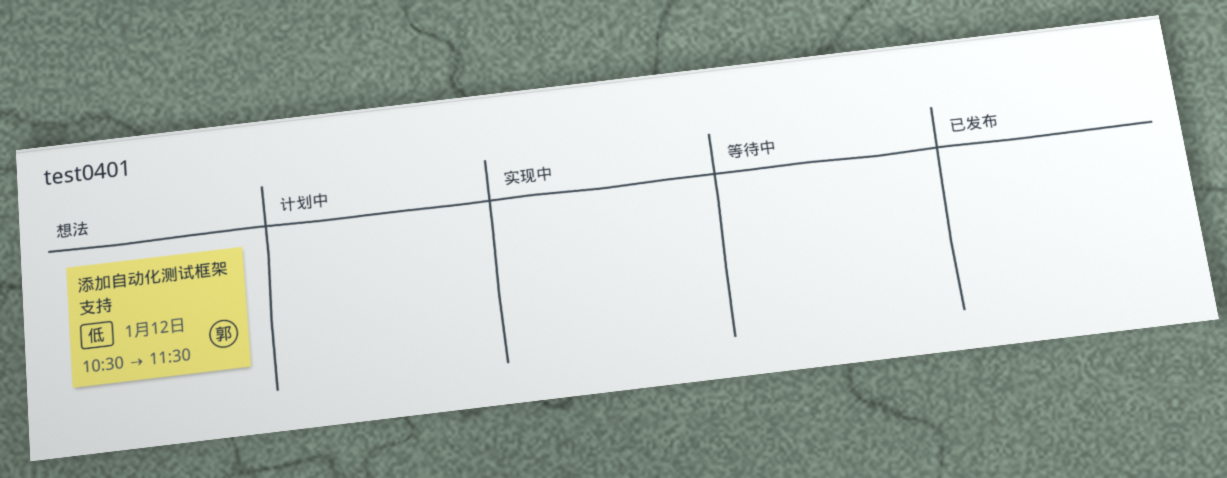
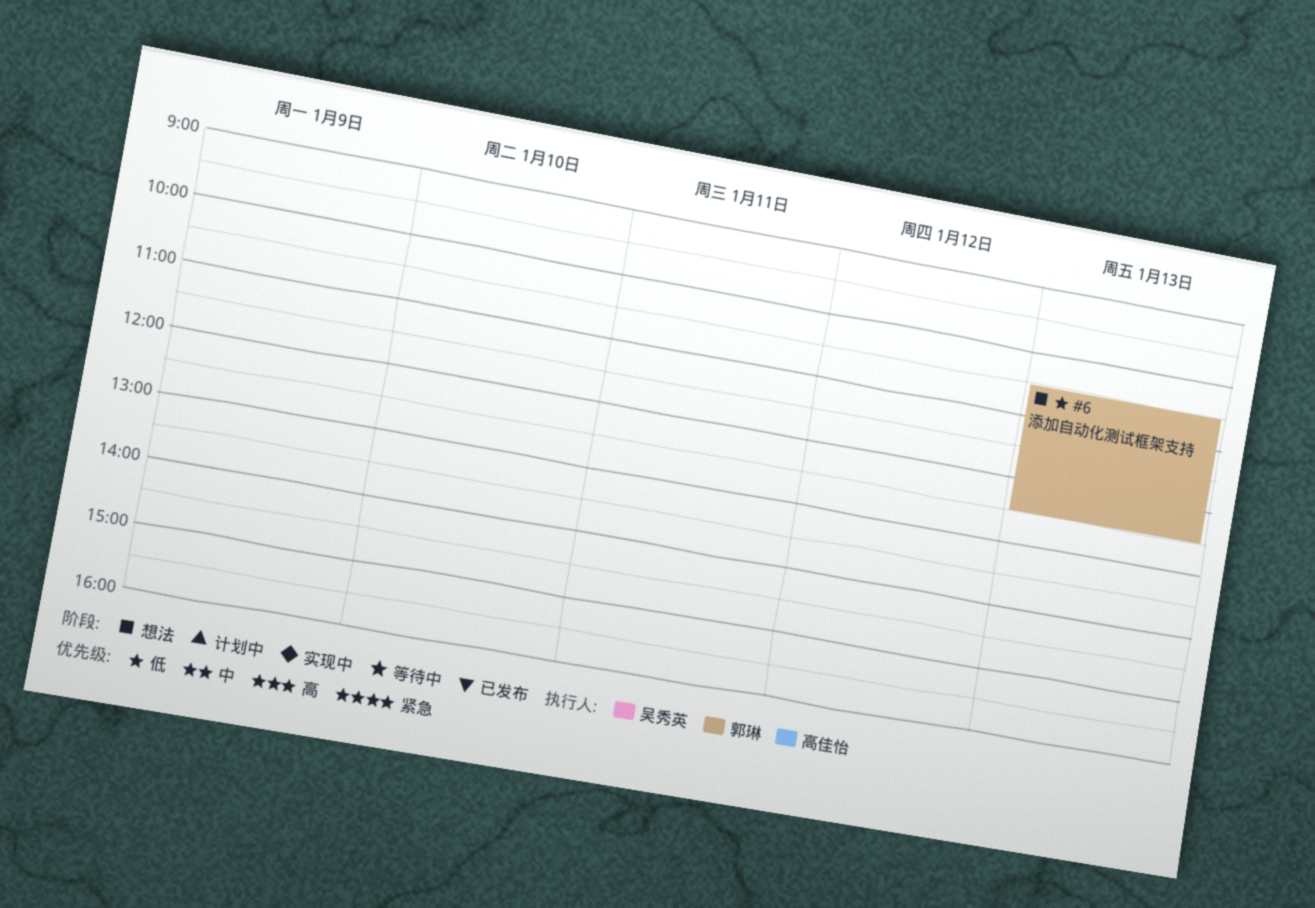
添加自动化测试框架支持, day: Jan 12 -> Jan 13
添加自动化测试框架支持, ends: 11:30 -> 12:30

